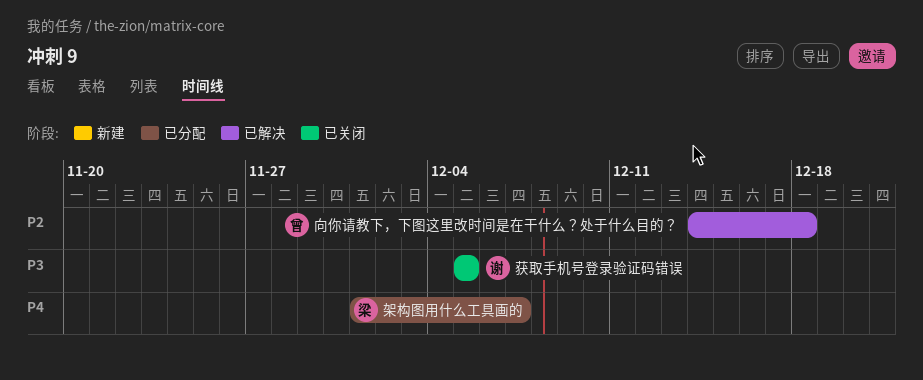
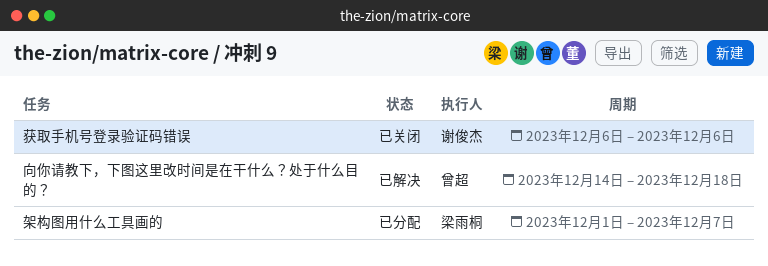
获取手机号登录验证码错误, start: Dec 5 -> Dec 6
获取手机号登录验证码错误, due: Dec 5 -> Dec 6

